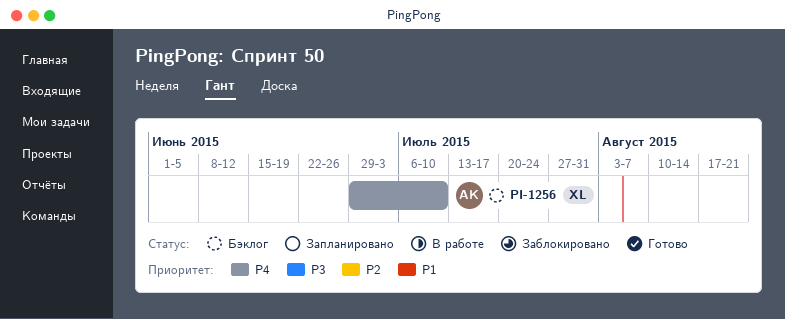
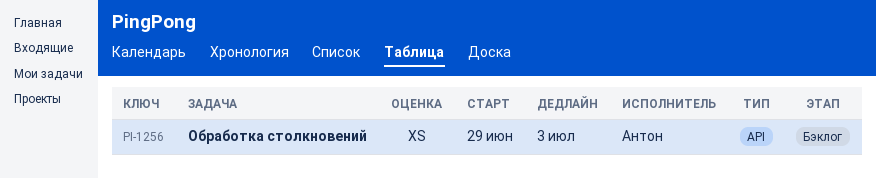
PI-1256, estimate: XL -> XS
PI-1256, due: Jul 10 -> Jul 3

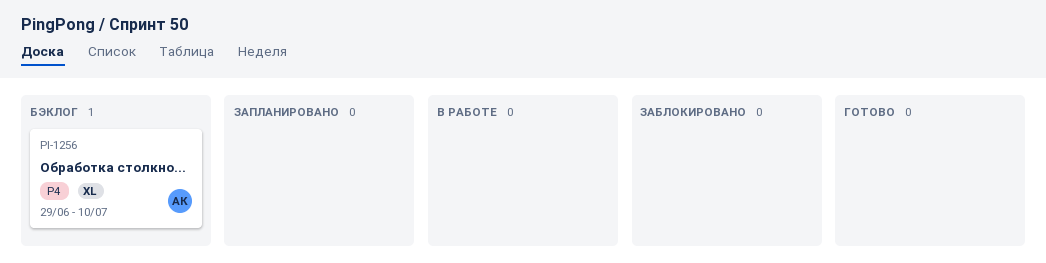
PI-1256, estimate: XS -> XL
PI-1256, due: Jul 3 -> Jul 10

